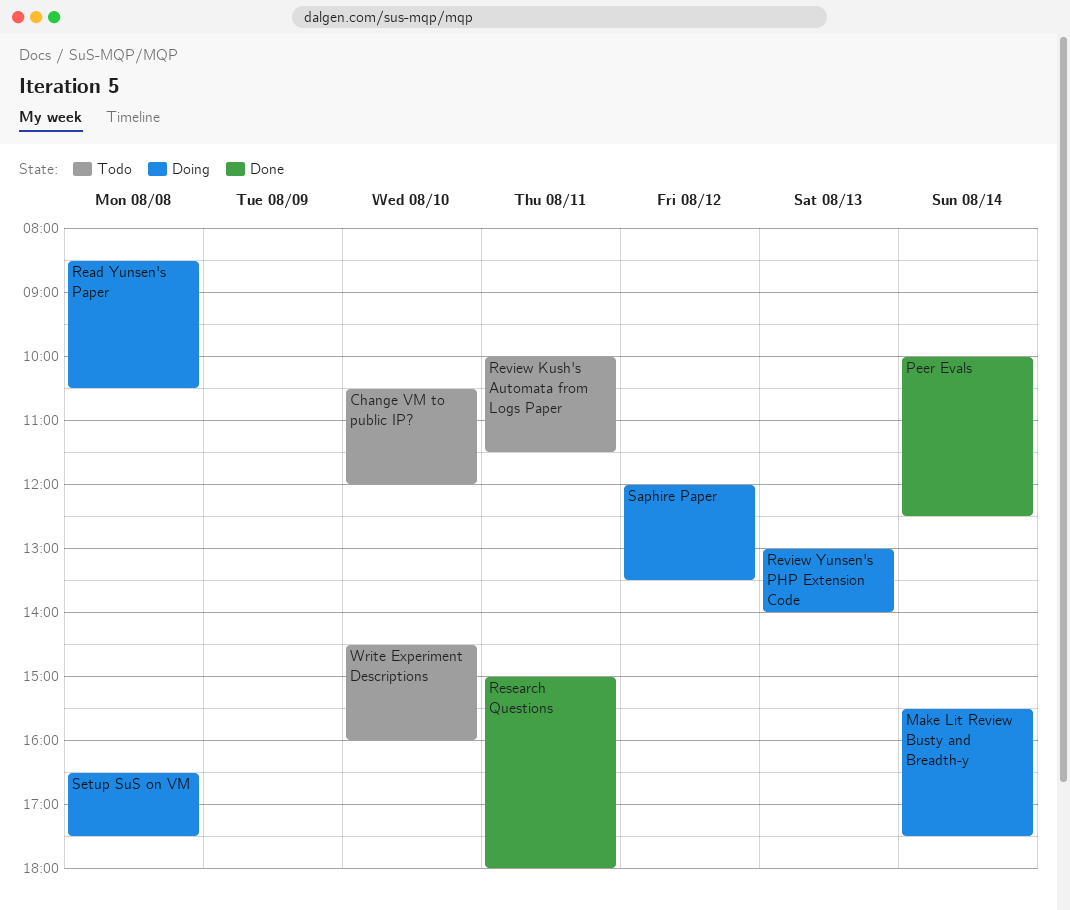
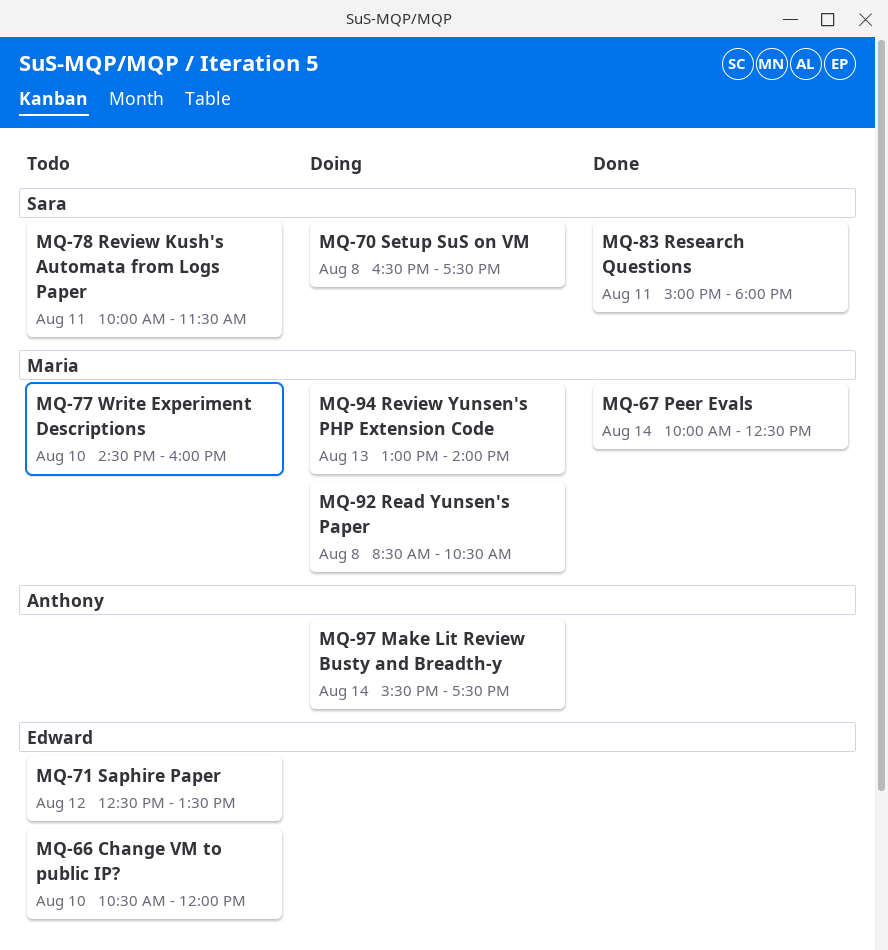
Saphire Paper, status: Doing -> Todo
Saphire Paper, begins: 12:00 -> 12:30

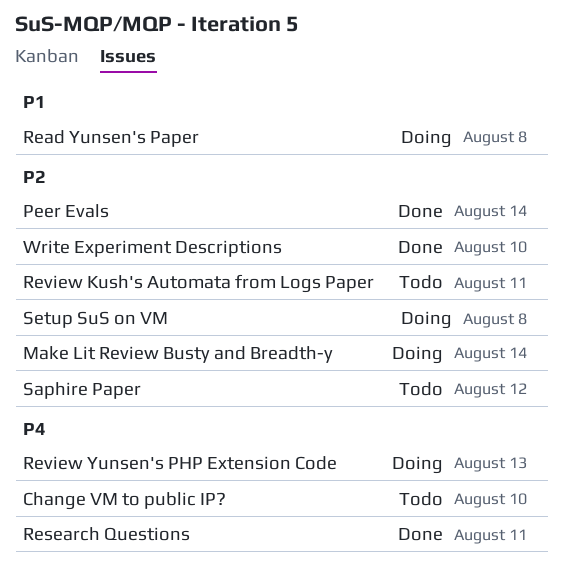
Write Experiment Descriptions, status: Todo -> Done

